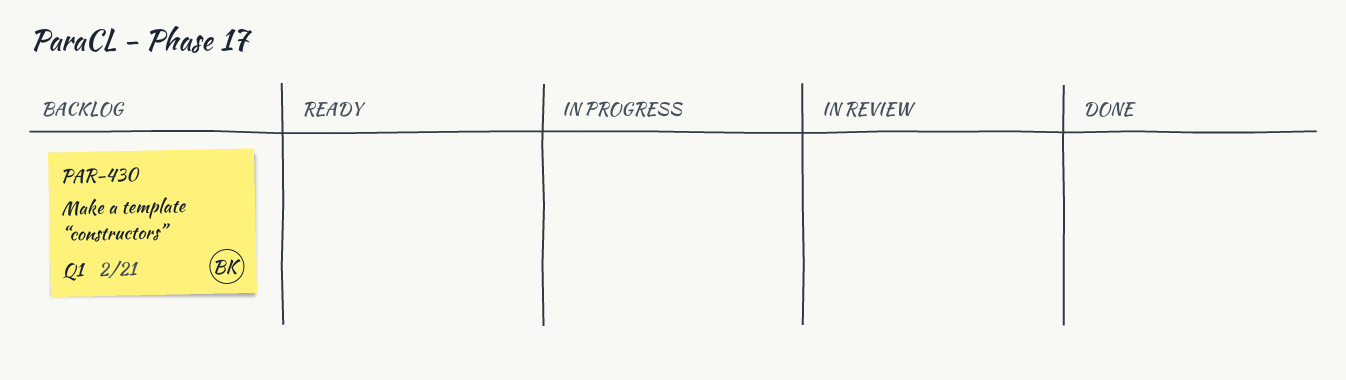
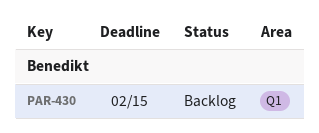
PAR-430, due: Feb 21 -> Feb 15

